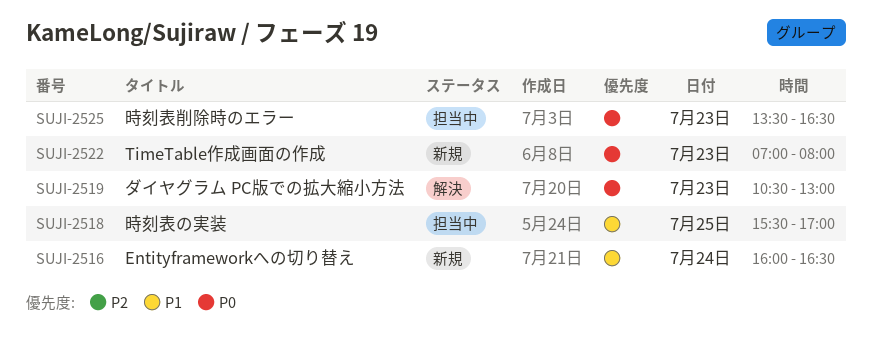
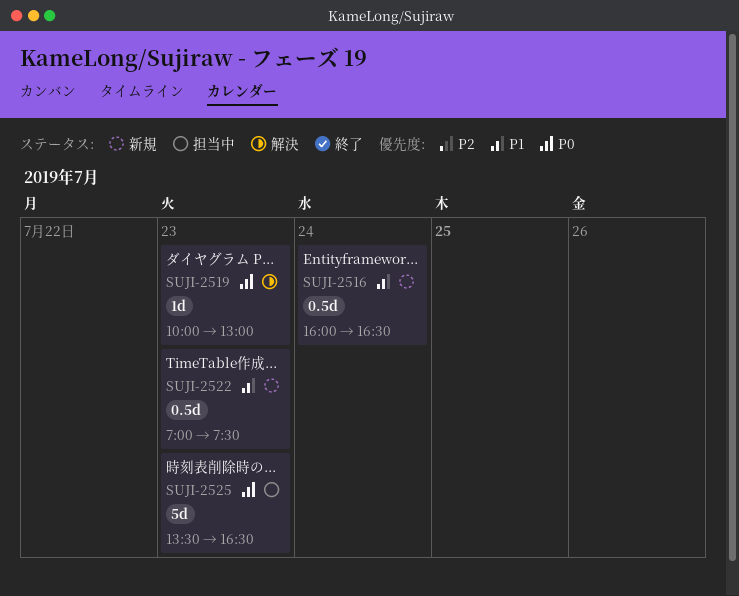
SUJI-2518: present -> none
SUJI-2519, begins: 10:30 -> 10:00
SUJI-2522, priority: P0 -> P1
SUJI-2522, ends: 08:00 -> 07:30

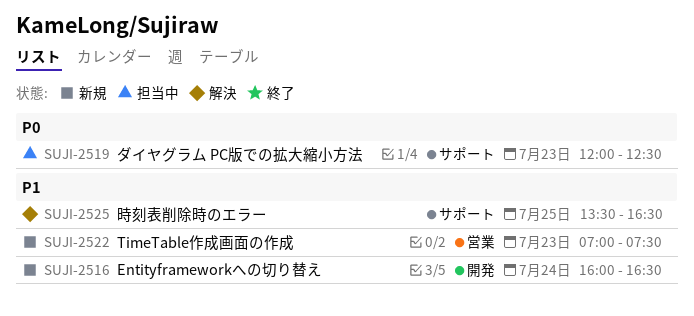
SUJI-2519, status: 解決 -> 担当中
SUJI-2519, begins: 10:00 -> 12:00
SUJI-2519, ends: 13:00 -> 12:30
SUJI-2525, status: 担当中 -> 解決
SUJI-2525, priority: P0 -> P1
SUJI-2525, day: Jul 23 -> Jul 25

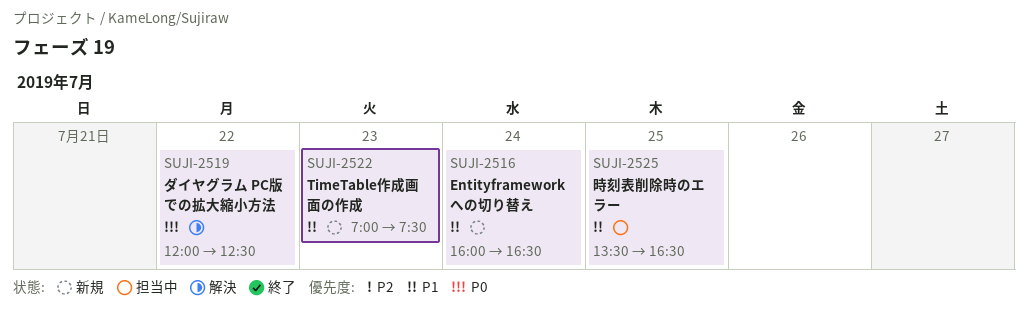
SUJI-2519, status: 担当中 -> 解決
SUJI-2519, day: Jul 23 -> Jul 22
SUJI-2525, status: 解決 -> 担当中

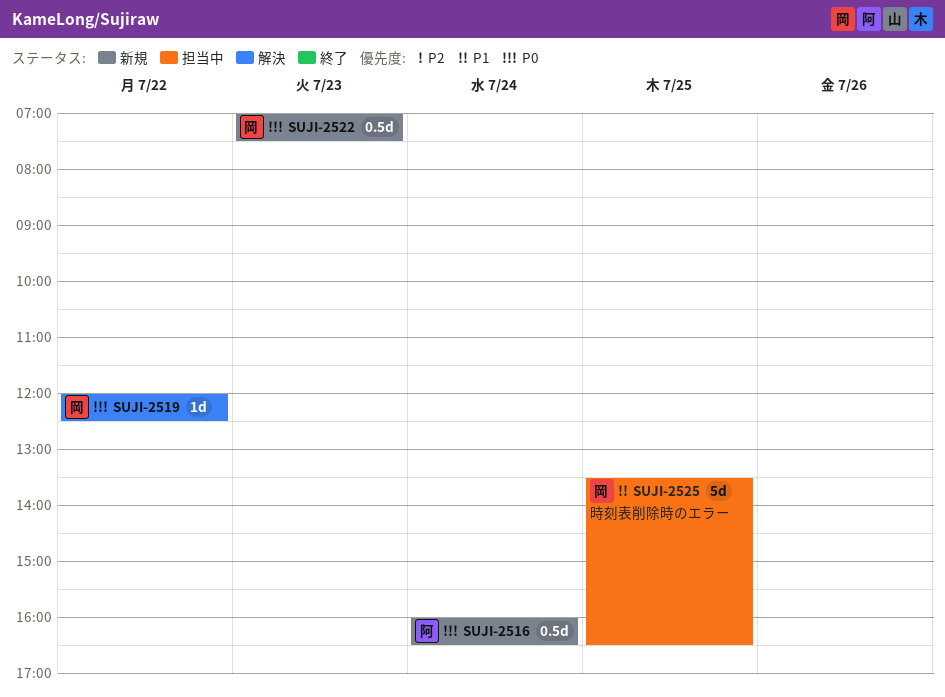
SUJI-2516, priority: P1 -> P0
SUJI-2522, priority: P1 -> P0

